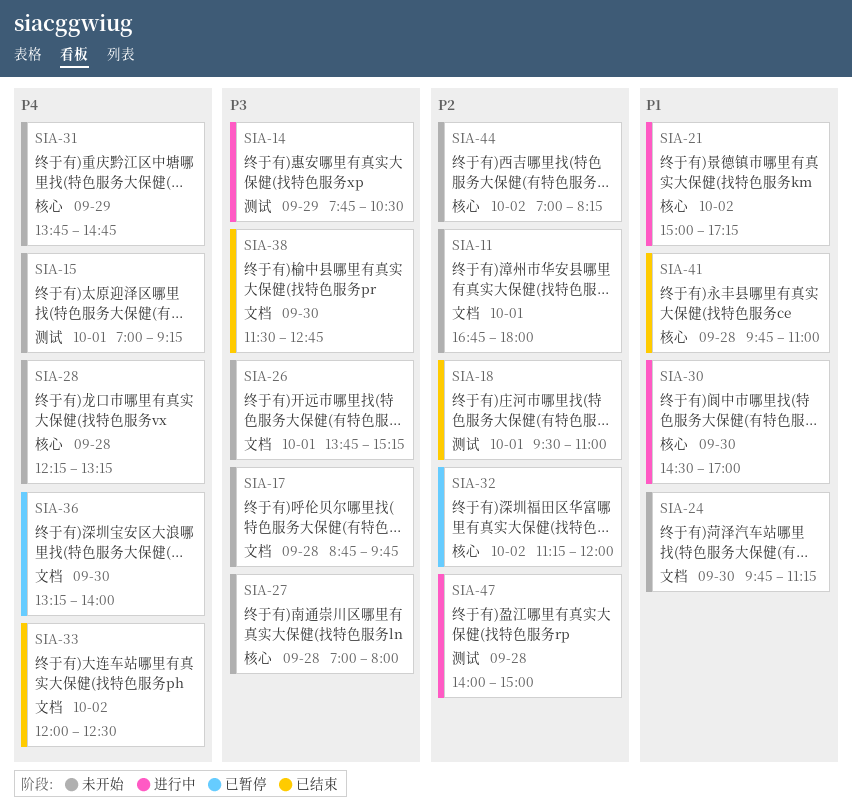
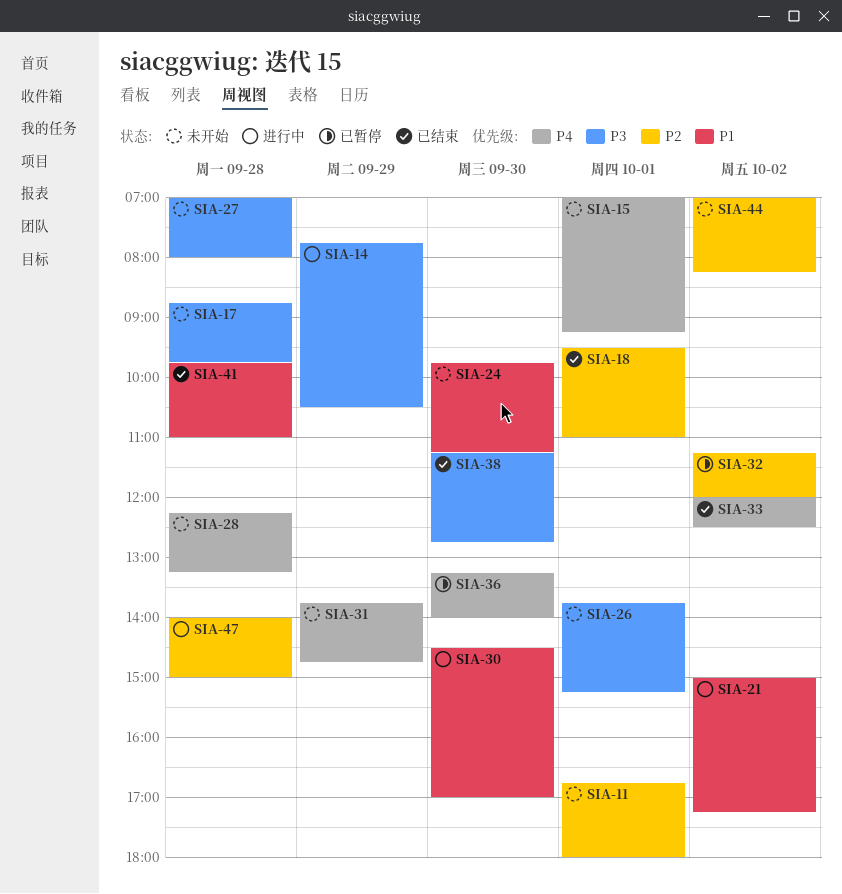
SIA-38, begins: 11:30 -> 11:15

